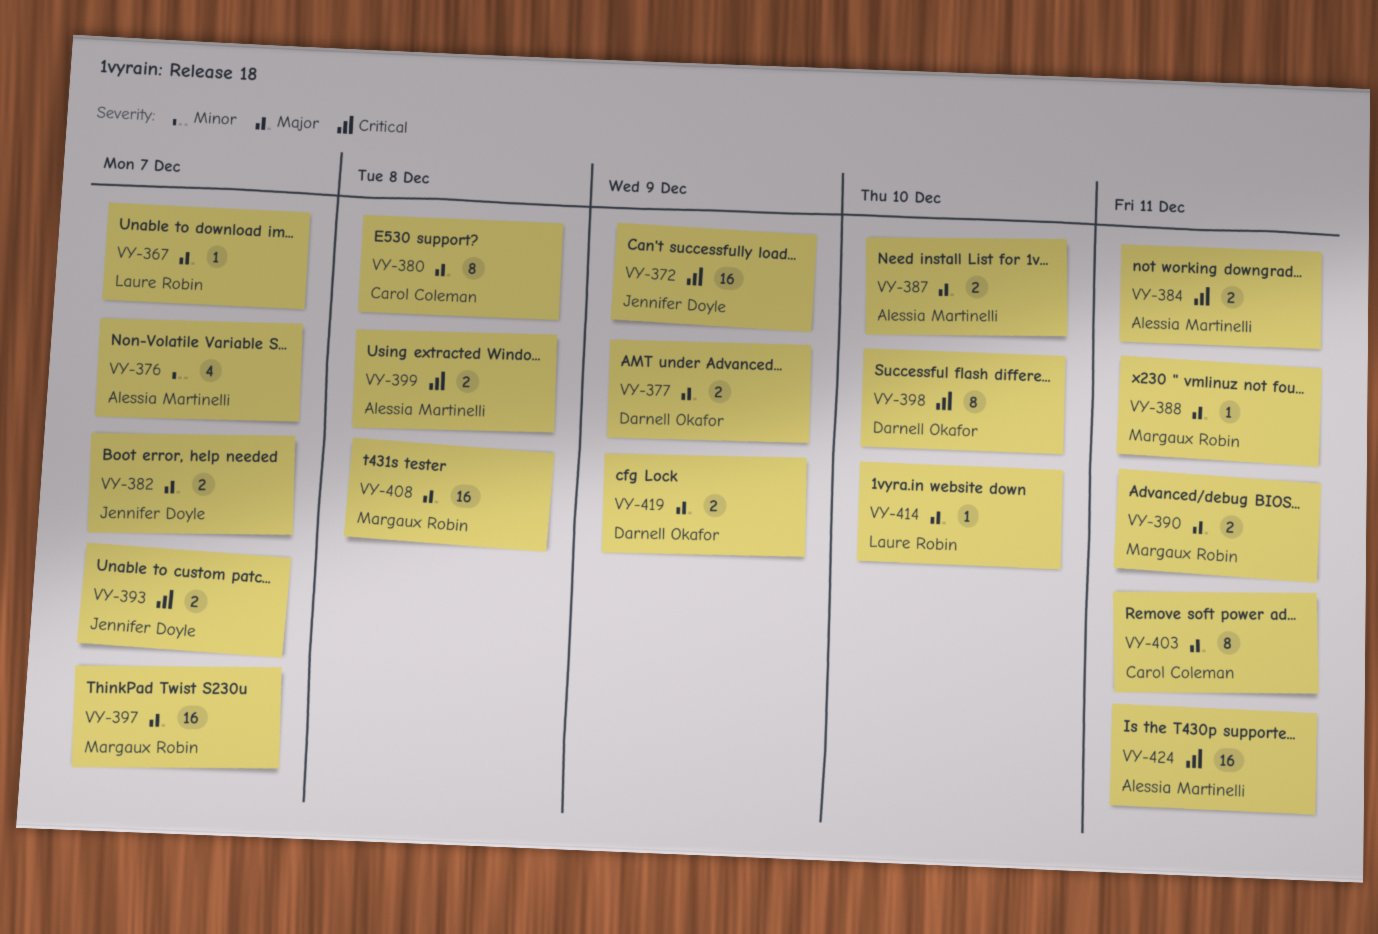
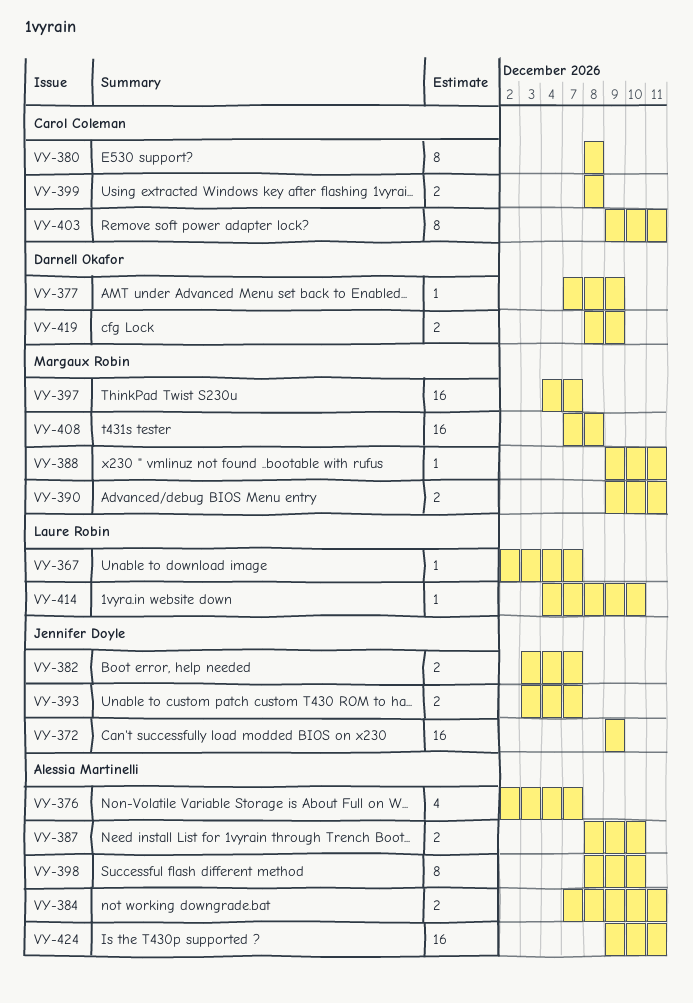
VY-377, estimate: 2 -> 1
VY-398, owner: Darnell Okafor -> Alessia Martinelli
VY-399, owner: Alessia Martinelli -> Carol Coleman

